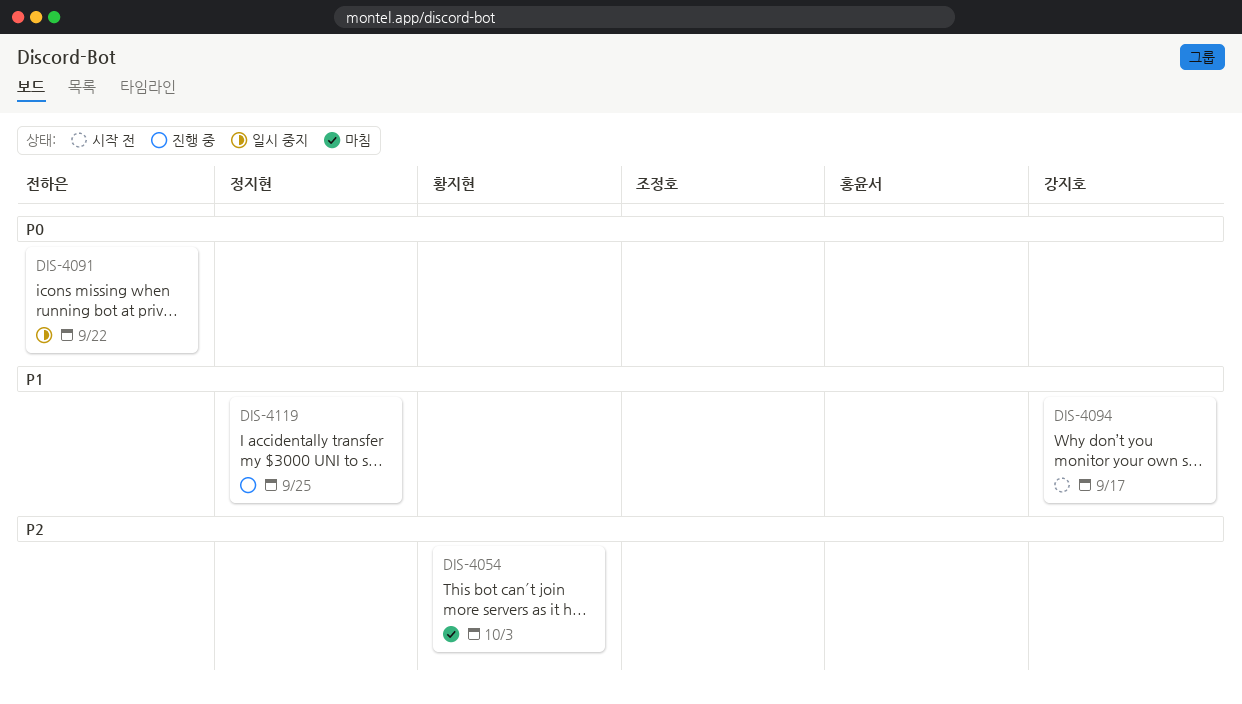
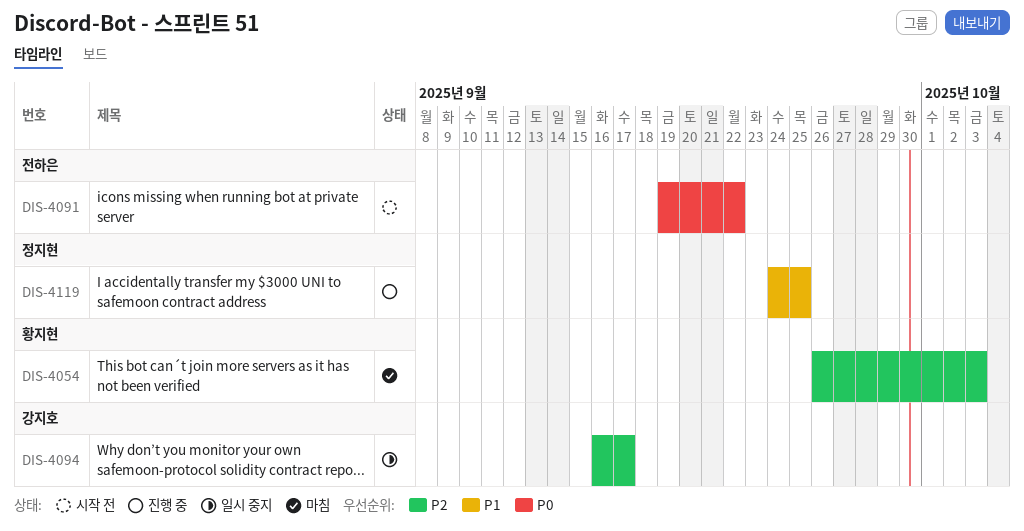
DIS-4091, status: 일시 중지 -> 시작 전
DIS-4094, status: 시작 전 -> 일시 중지
DIS-4094, priority: P1 -> P2

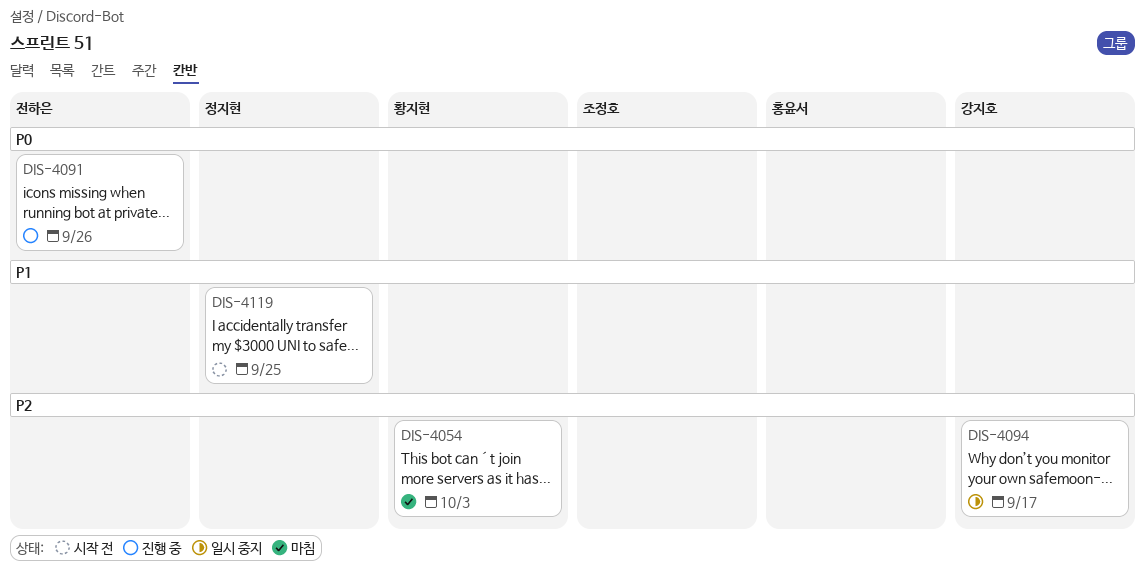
DIS-4091, status: 시작 전 -> 진행 중
DIS-4091, due: Sep 22 -> Sep 26
DIS-4119, status: 진행 중 -> 시작 전

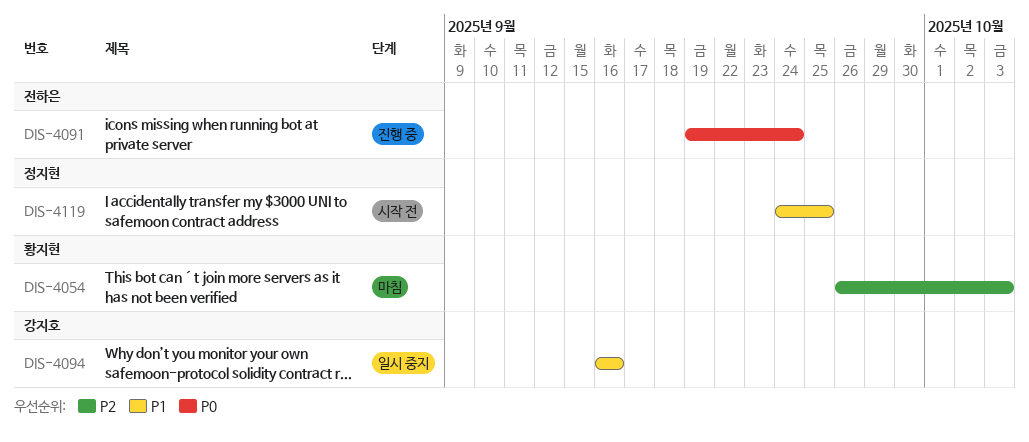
DIS-4091, due: Sep 26 -> Sep 24
DIS-4094, priority: P2 -> P1
DIS-4094, due: Sep 17 -> Sep 16

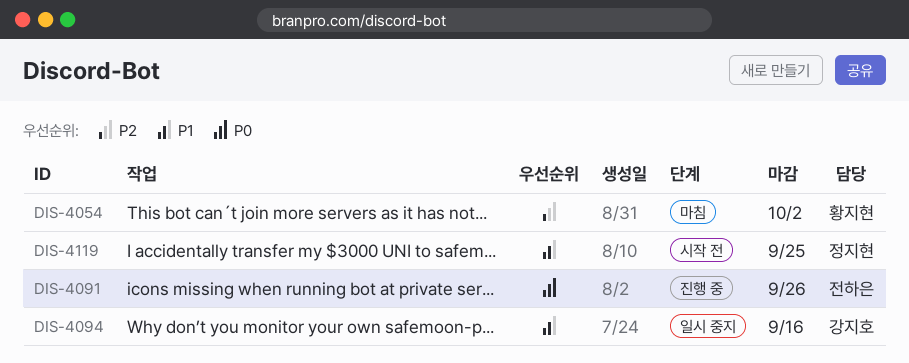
DIS-4054, due: Oct 3 -> Oct 2
DIS-4091, due: Sep 24 -> Sep 26

